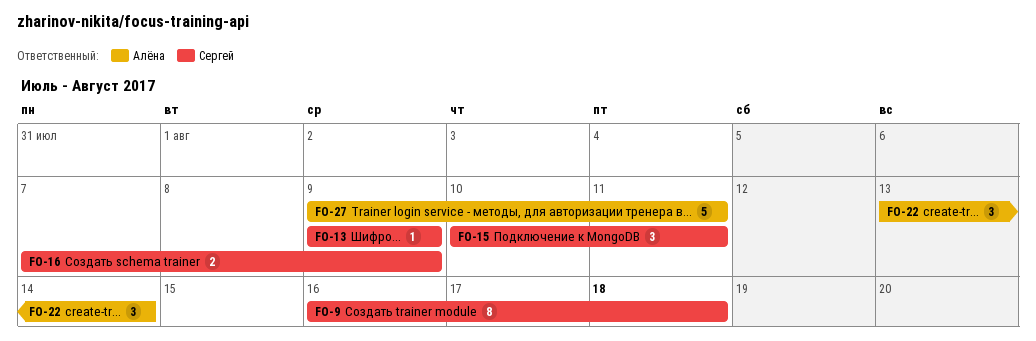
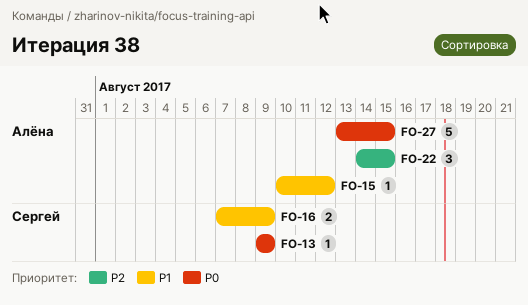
FO-9: present -> none
FO-15, owner: Сергей -> Алёна
FO-15, estimate: 3 -> 1
FO-15, due: Aug 11 -> Aug 12
FO-22, start: Aug 13 -> Aug 14
FO-22, due: Aug 14 -> Aug 15
FO-27, start: Aug 9 -> Aug 13
FO-27, due: Aug 11 -> Aug 15

